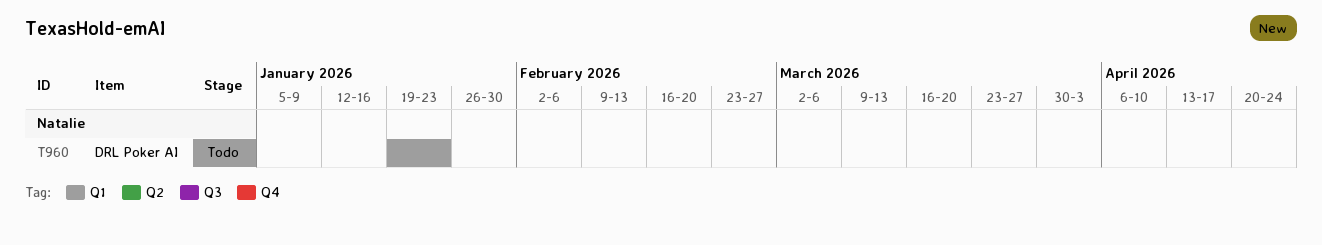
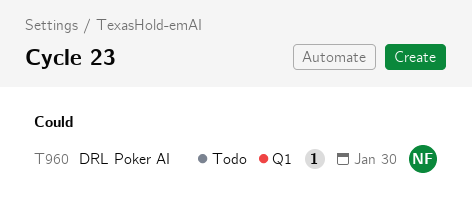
T960, due: Jan 23 -> Jan 30

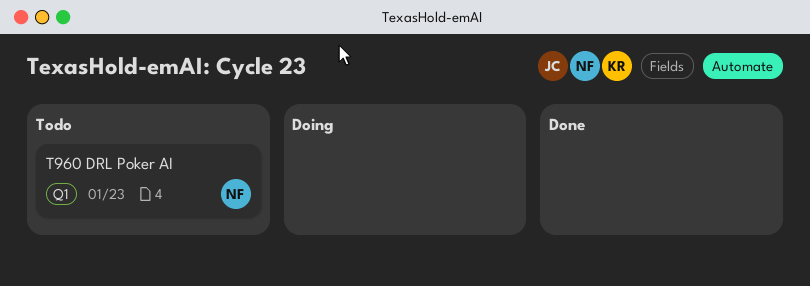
T960, due: Jan 30 -> Jan 23

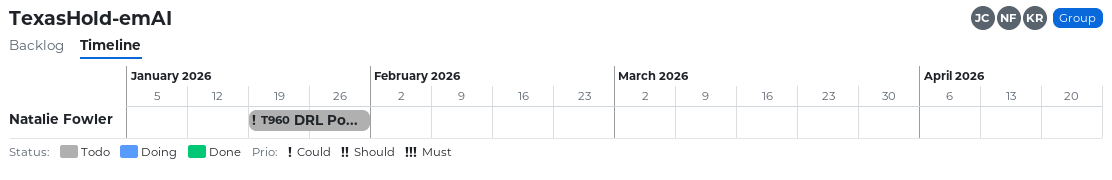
T960, due: Jan 23 -> Jan 30

